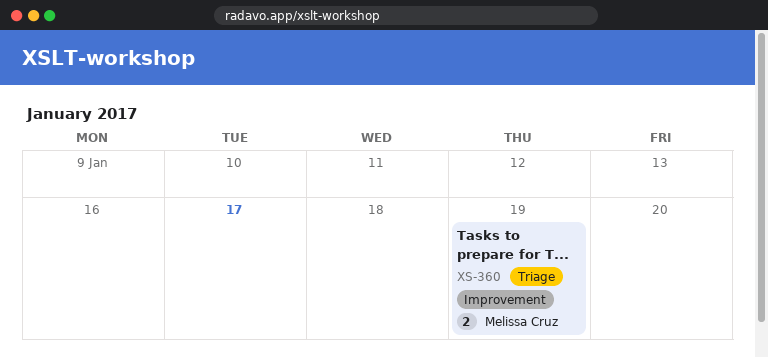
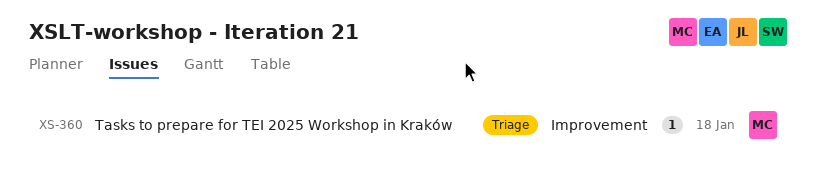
XS-360, estimate: 2 -> 1
XS-360, due: Jan 19 -> Jan 18

